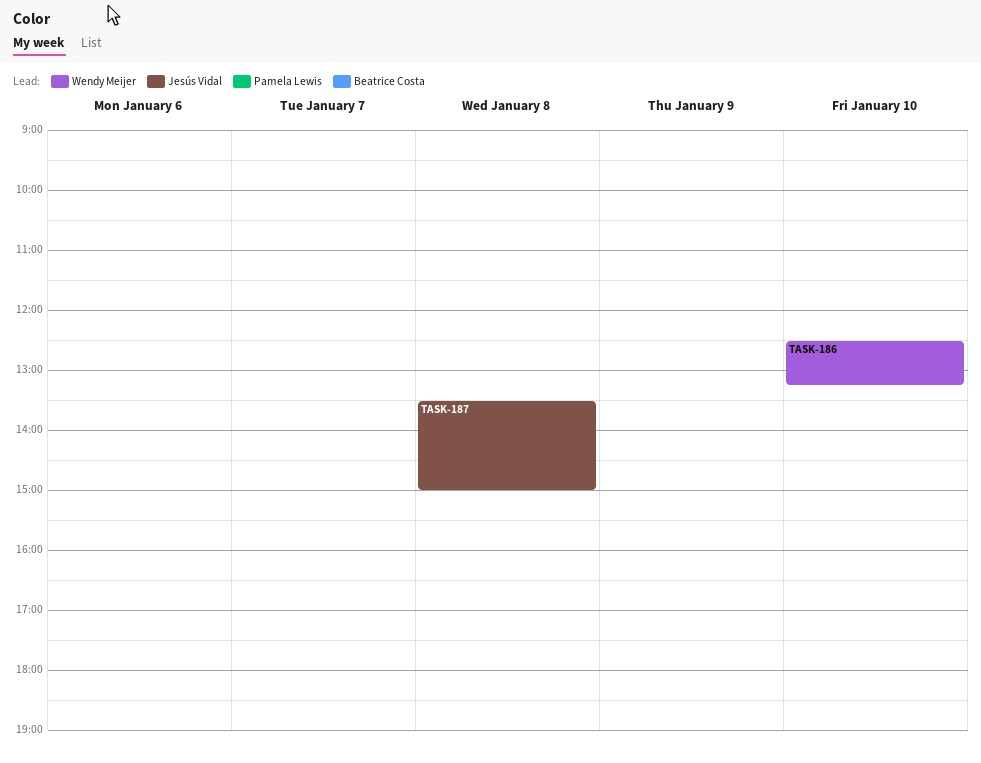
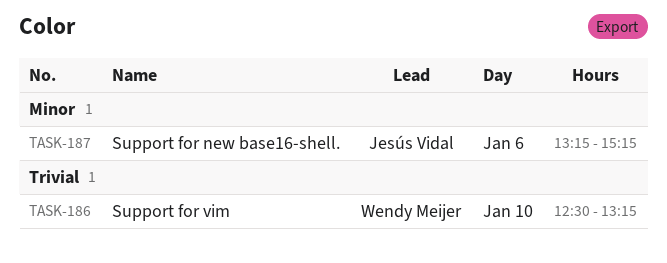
TASK-187, day: Jan 8 -> Jan 6
TASK-187, begins: 13:30 -> 13:15
TASK-187, ends: 15:00 -> 15:15

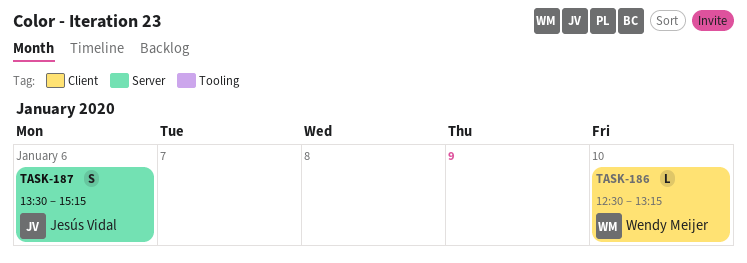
TASK-187, begins: 13:15 -> 13:30

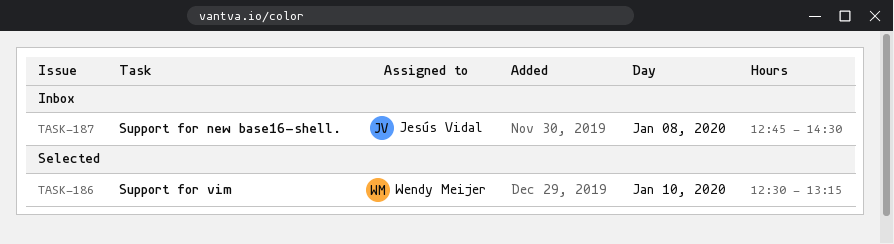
TASK-187, day: Jan 6 -> Jan 8
TASK-187, begins: 13:30 -> 12:45
TASK-187, ends: 15:15 -> 14:30

